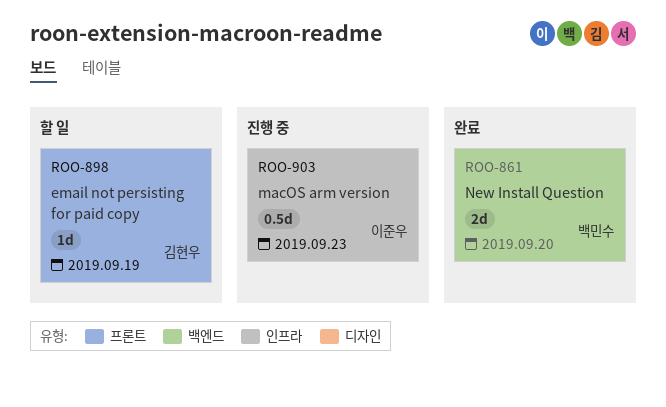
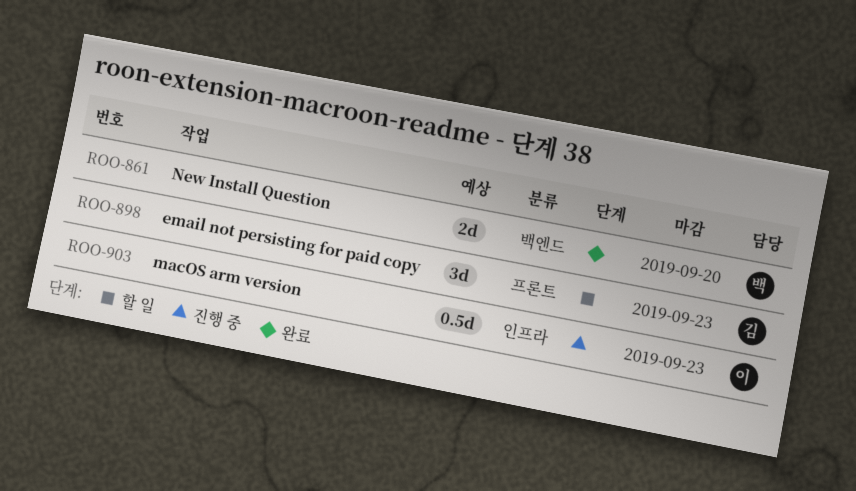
ROO-898, estimate: 1d -> 3d
ROO-898, due: Sep 19 -> Sep 23

